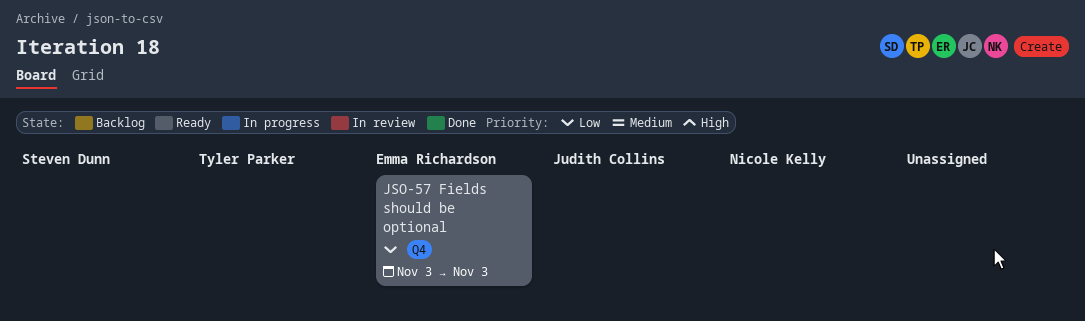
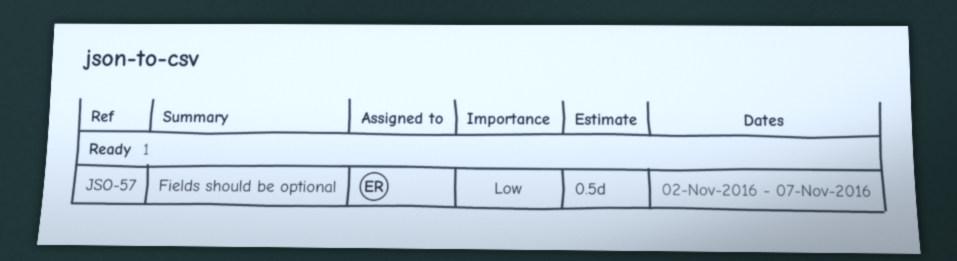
JSO-57, start: Nov 3 -> Nov 2
JSO-57, due: Nov 3 -> Nov 7

